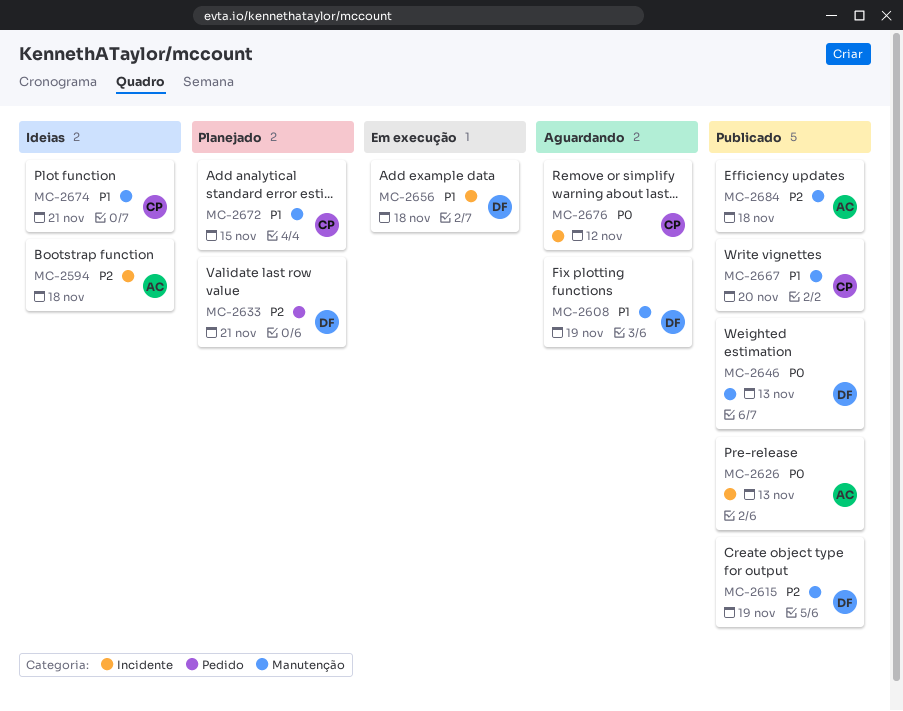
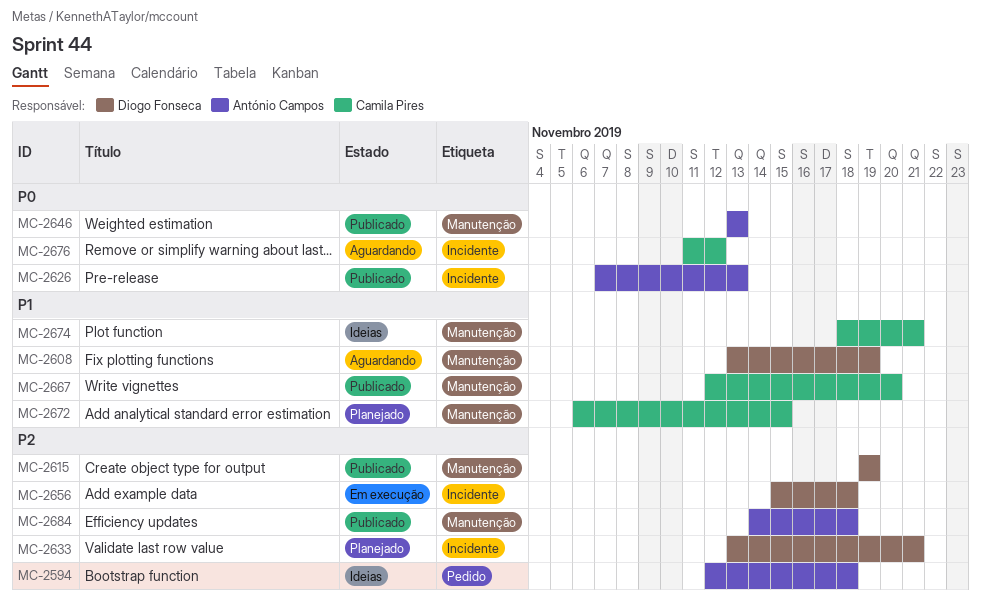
MC-2594, label: Incidente -> Pedido
MC-2633, label: Pedido -> Incidente
MC-2646, owner: Diogo Fonseca -> António Campos
MC-2656, priority: P1 -> P2

